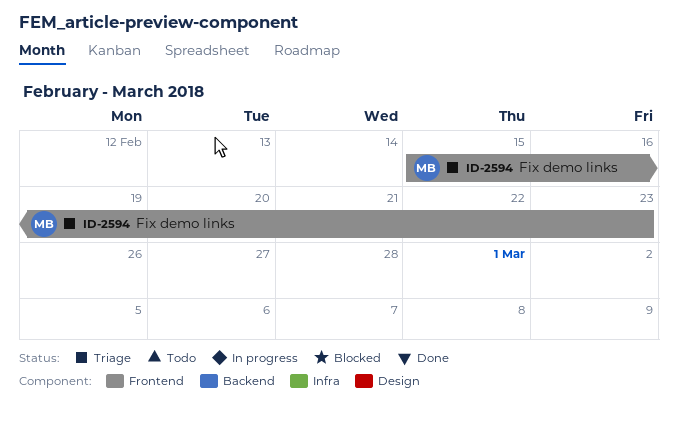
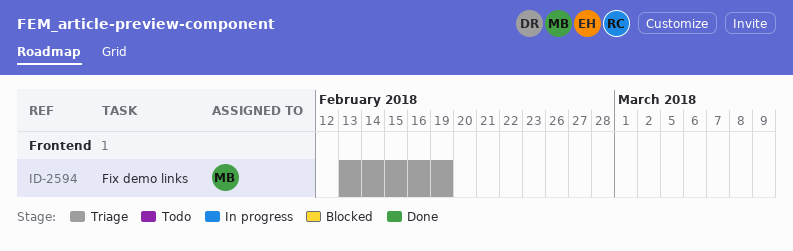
ID-2594, start: Feb 15 -> Feb 13
ID-2594, due: Feb 23 -> Feb 19

